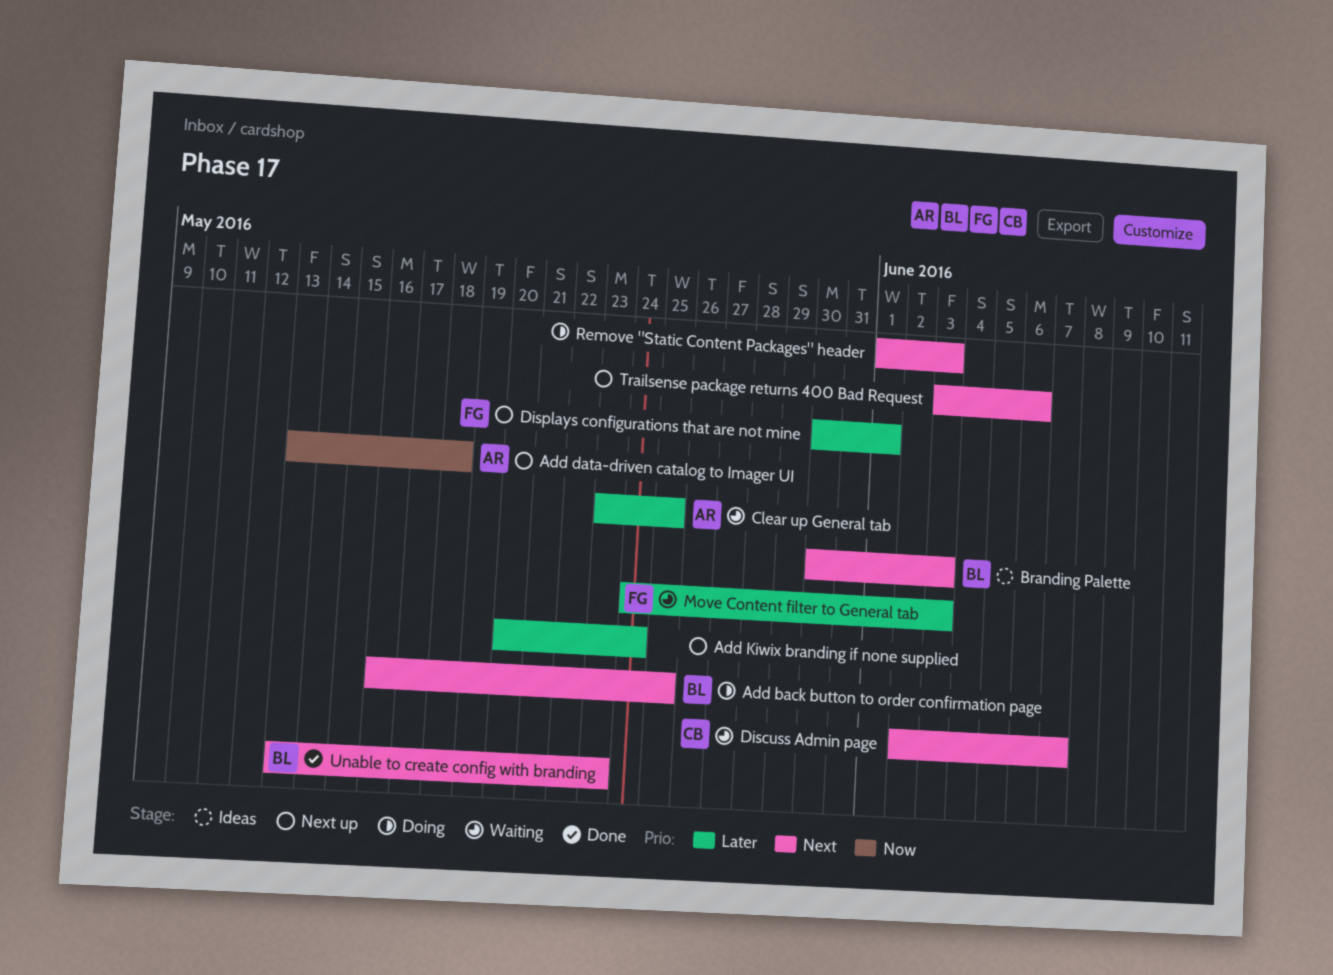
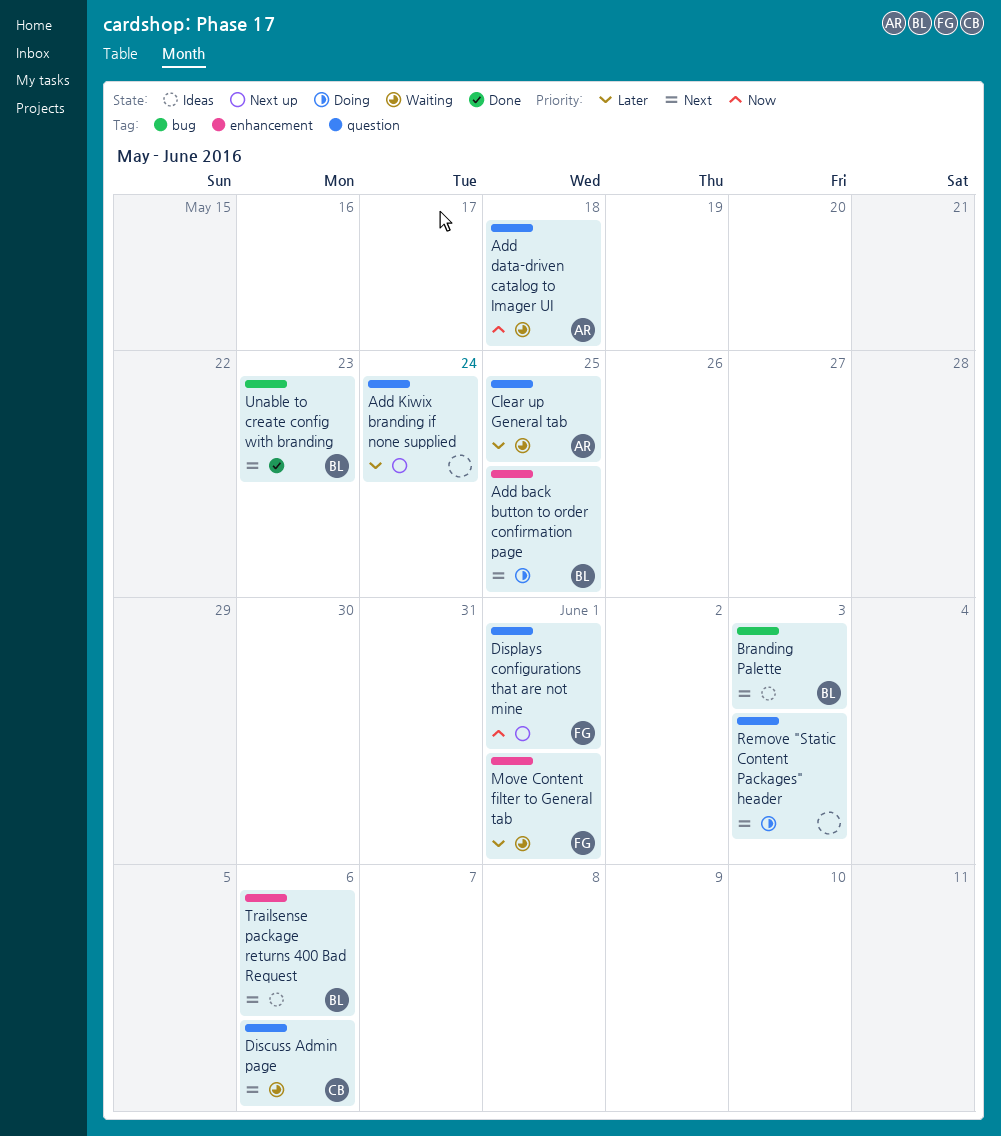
Add data-driven catalog to Imager UI, status: Next up -> Waiting
Discuss Admin page, due: Jun 7 -> Jun 6
Displays configurations that are not mine, priority: Later -> Now
Move Content filter to General tab, due: Jun 3 -> Jun 1
Trailsense package returns 400 Bad Request, status: Next up -> Ideas
Trailsense package returns 400 Bad Request, owner: none -> BL

